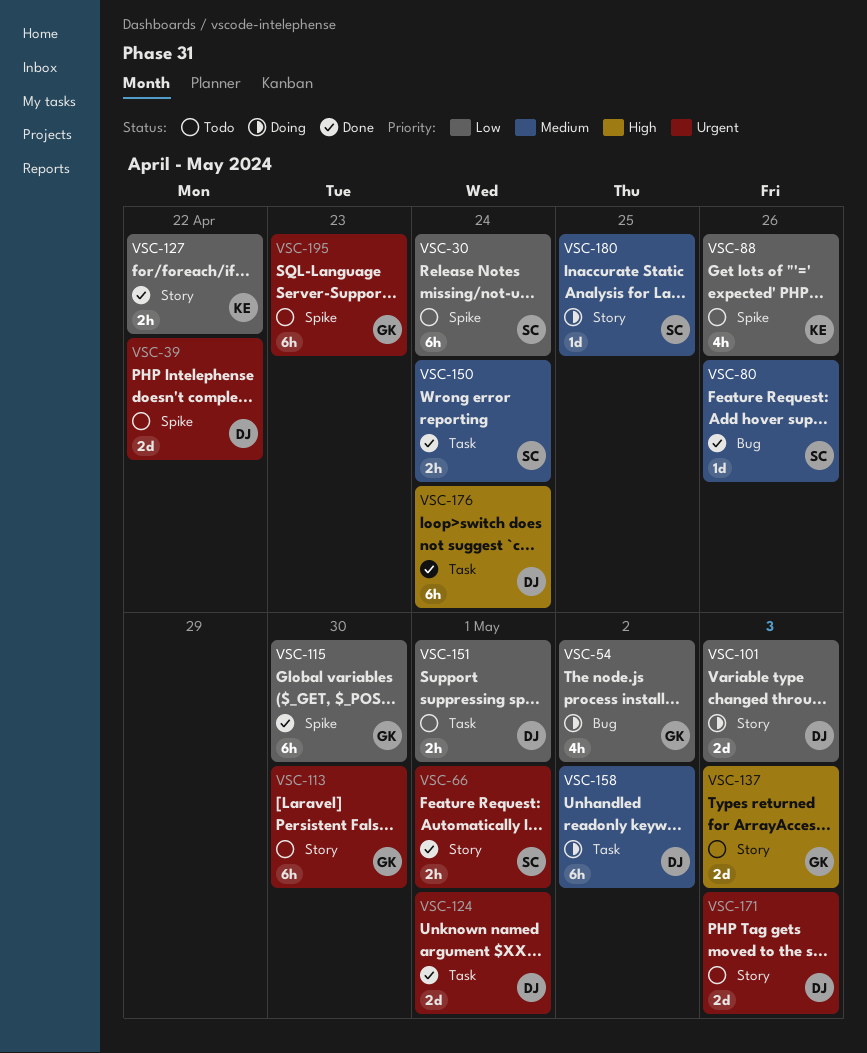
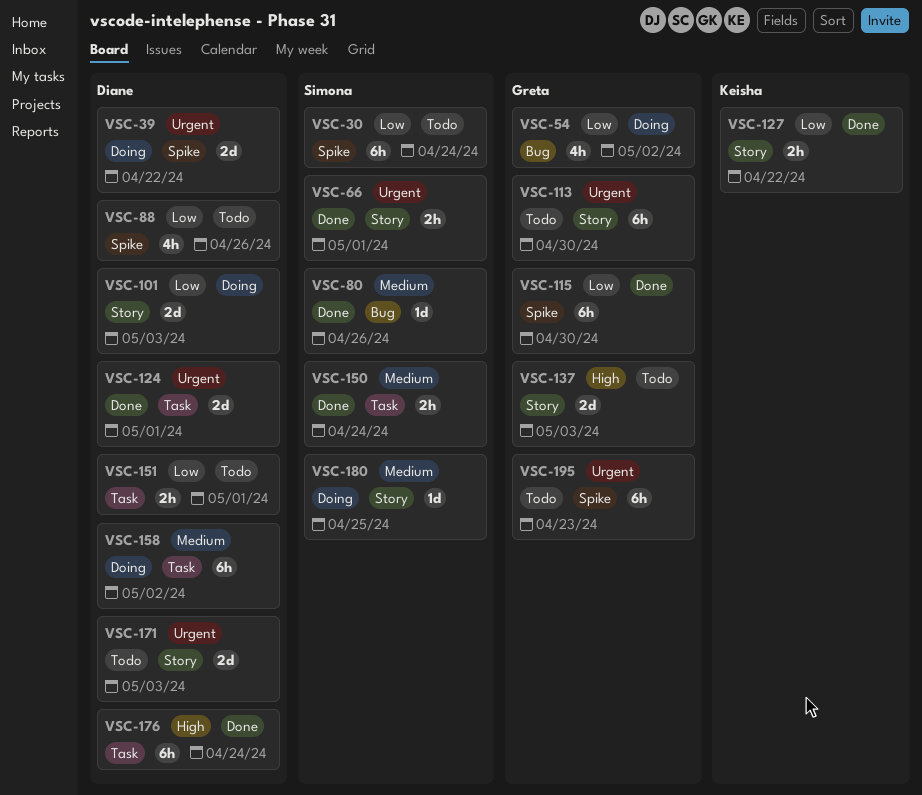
VSC-39, status: Todo -> Doing
VSC-88, owner: Keisha -> Diane

